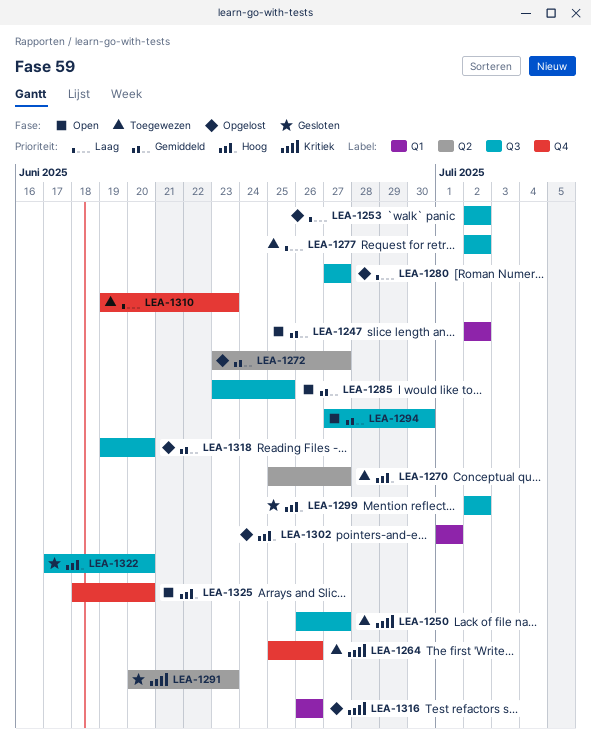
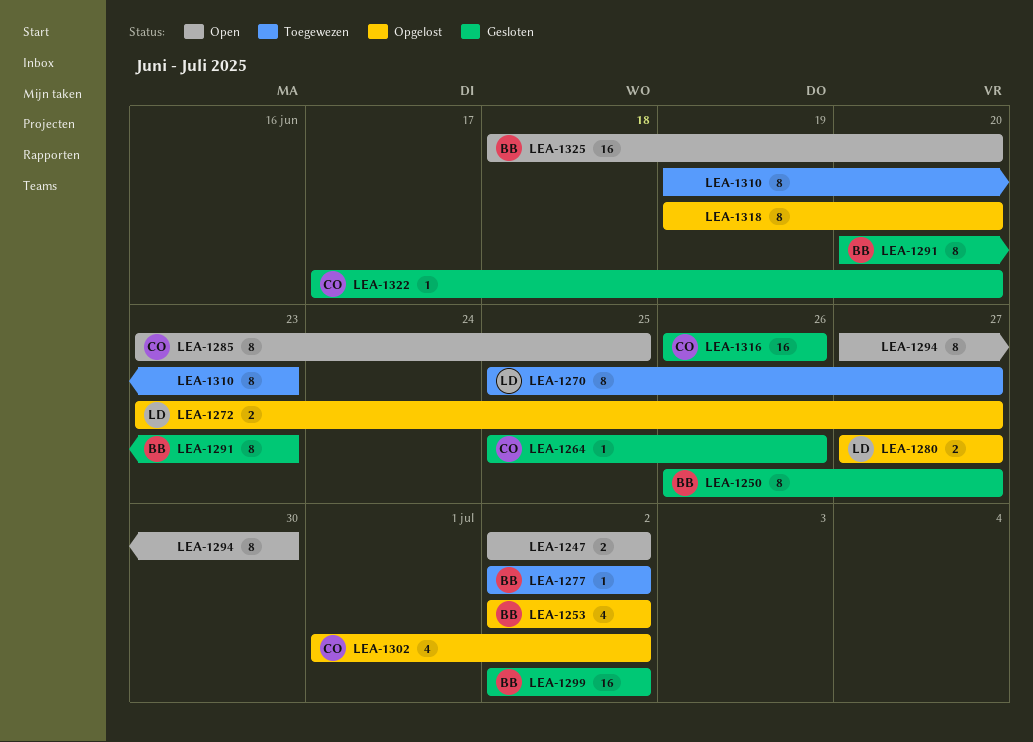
LEA-1250, status: Toegewezen -> Gesloten
LEA-1264, status: Toegewezen -> Gesloten
LEA-1302, due: Jul 1 -> Jul 2
LEA-1316, status: Opgelost -> Gesloten

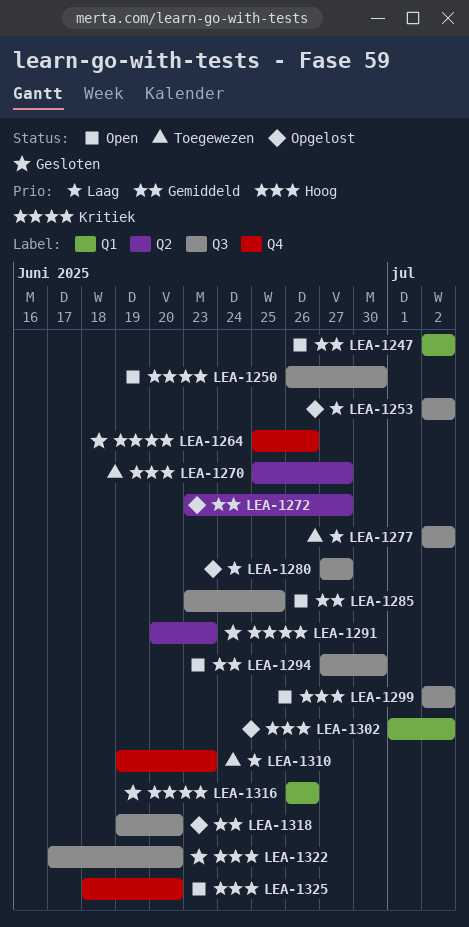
LEA-1250, status: Gesloten -> Open
LEA-1250, due: Jun 27 -> Jun 30
LEA-1299, status: Gesloten -> Open

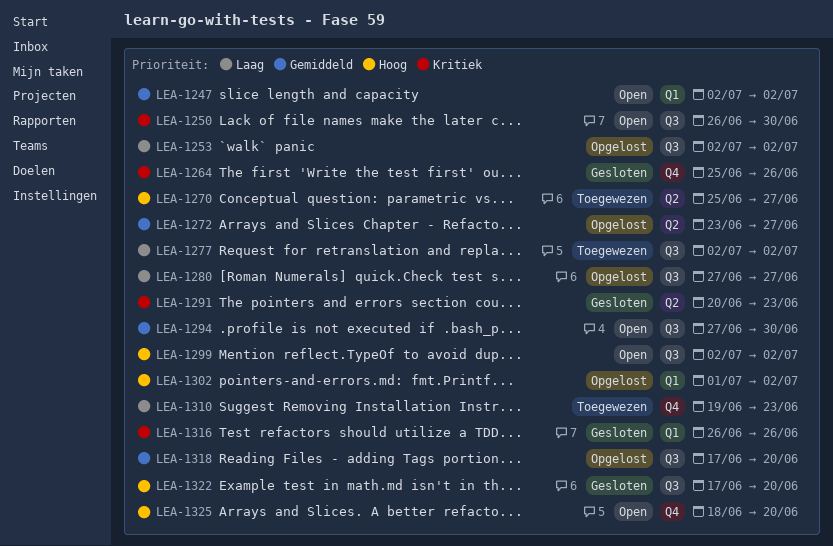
LEA-1285: present -> none
LEA-1318, start: Jun 19 -> Jun 17

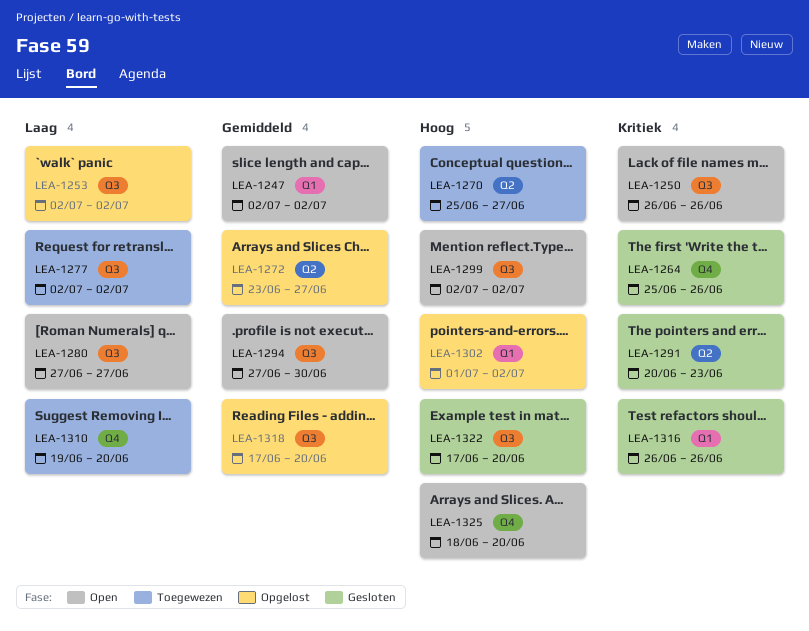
LEA-1250, due: Jun 30 -> Jun 26
LEA-1280, status: Opgelost -> Open
LEA-1310, due: Jun 23 -> Jun 20

